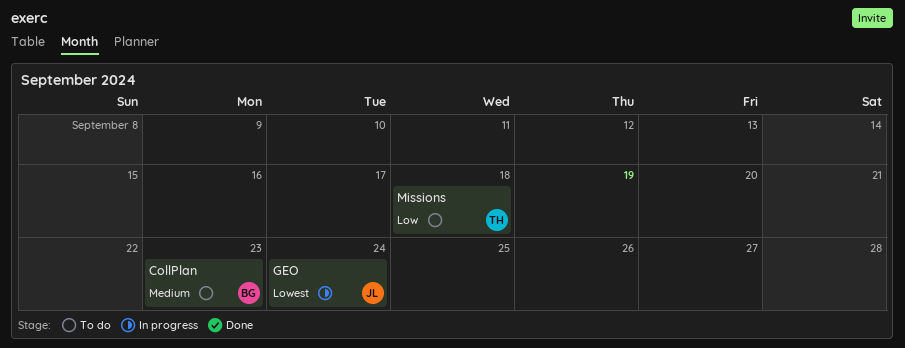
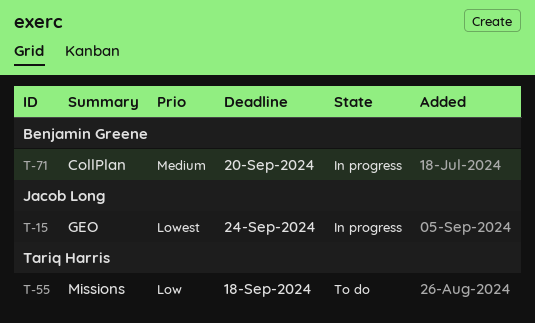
CollPlan, status: To do -> In progress
CollPlan, due: Sep 23 -> Sep 20

